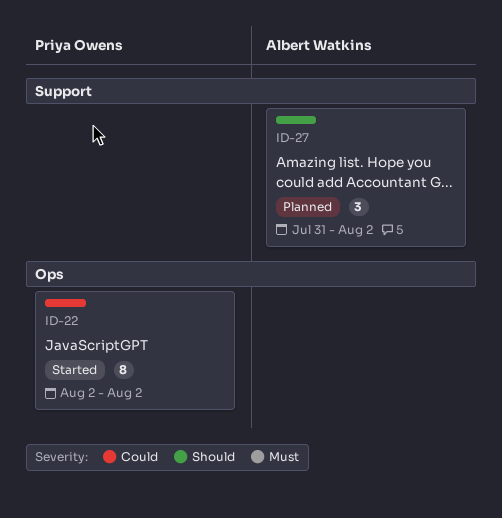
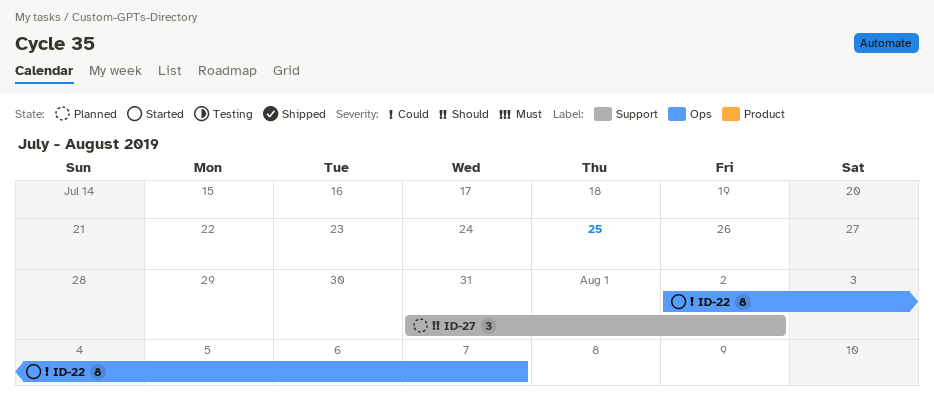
ID-22, due: Aug 2 -> Aug 7

